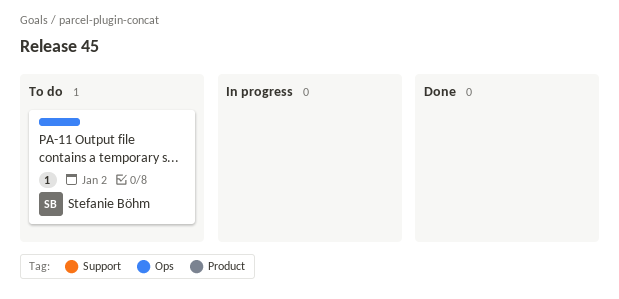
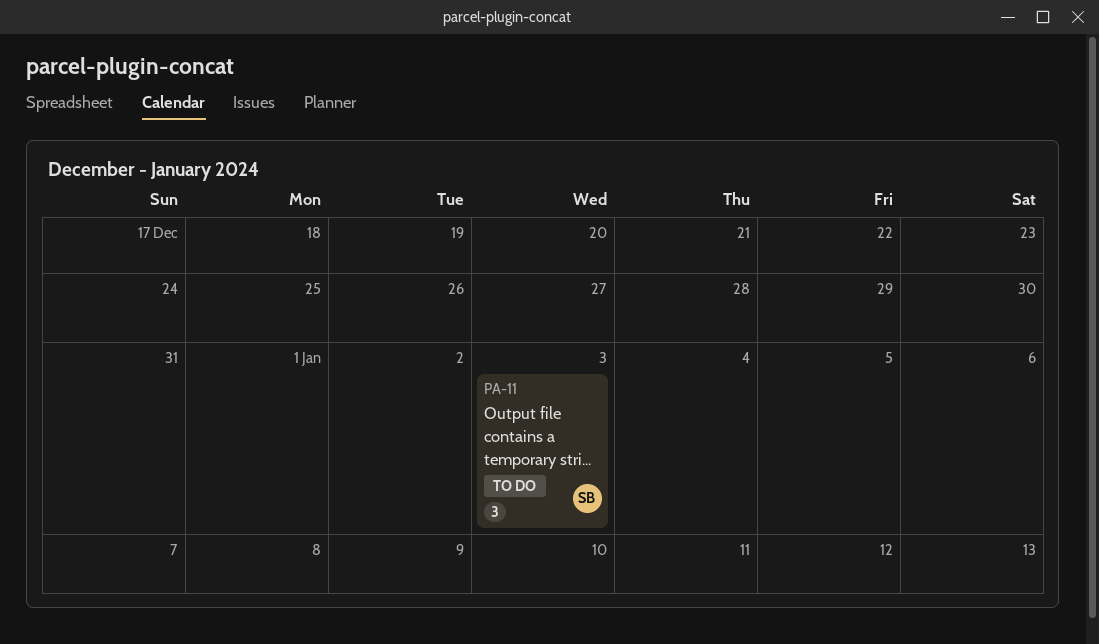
PA-11, estimate: 1 -> 3
PA-11, due: Jan 2 -> Jan 3

